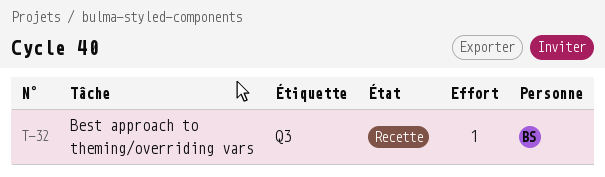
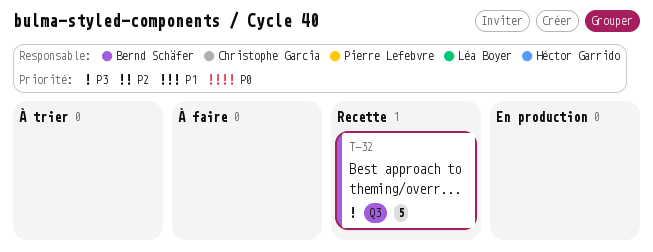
T-32, estimate: 1 -> 5

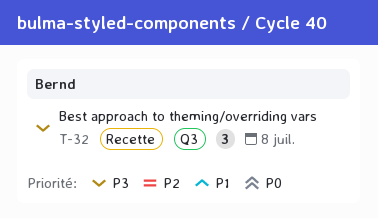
T-32, estimate: 5 -> 3

